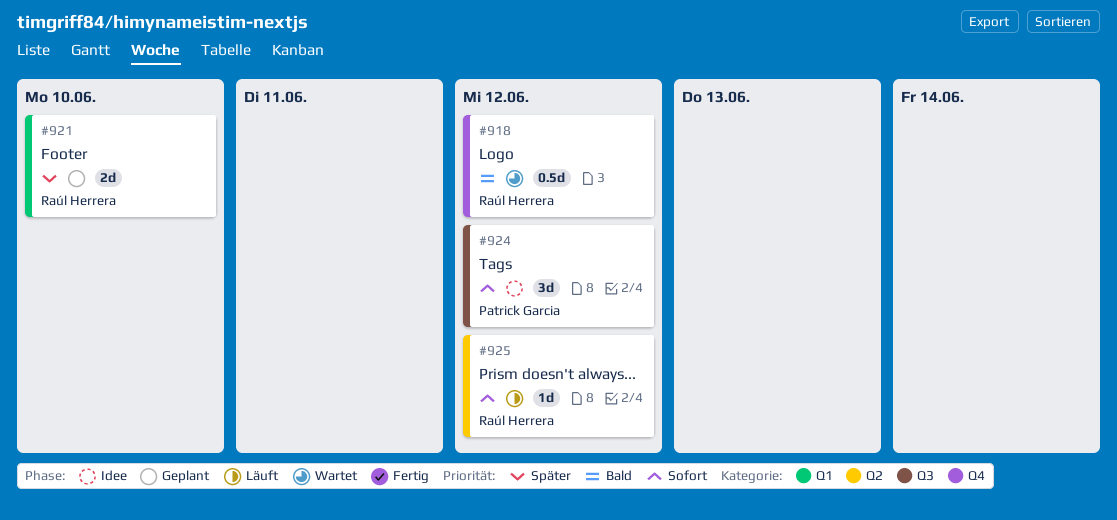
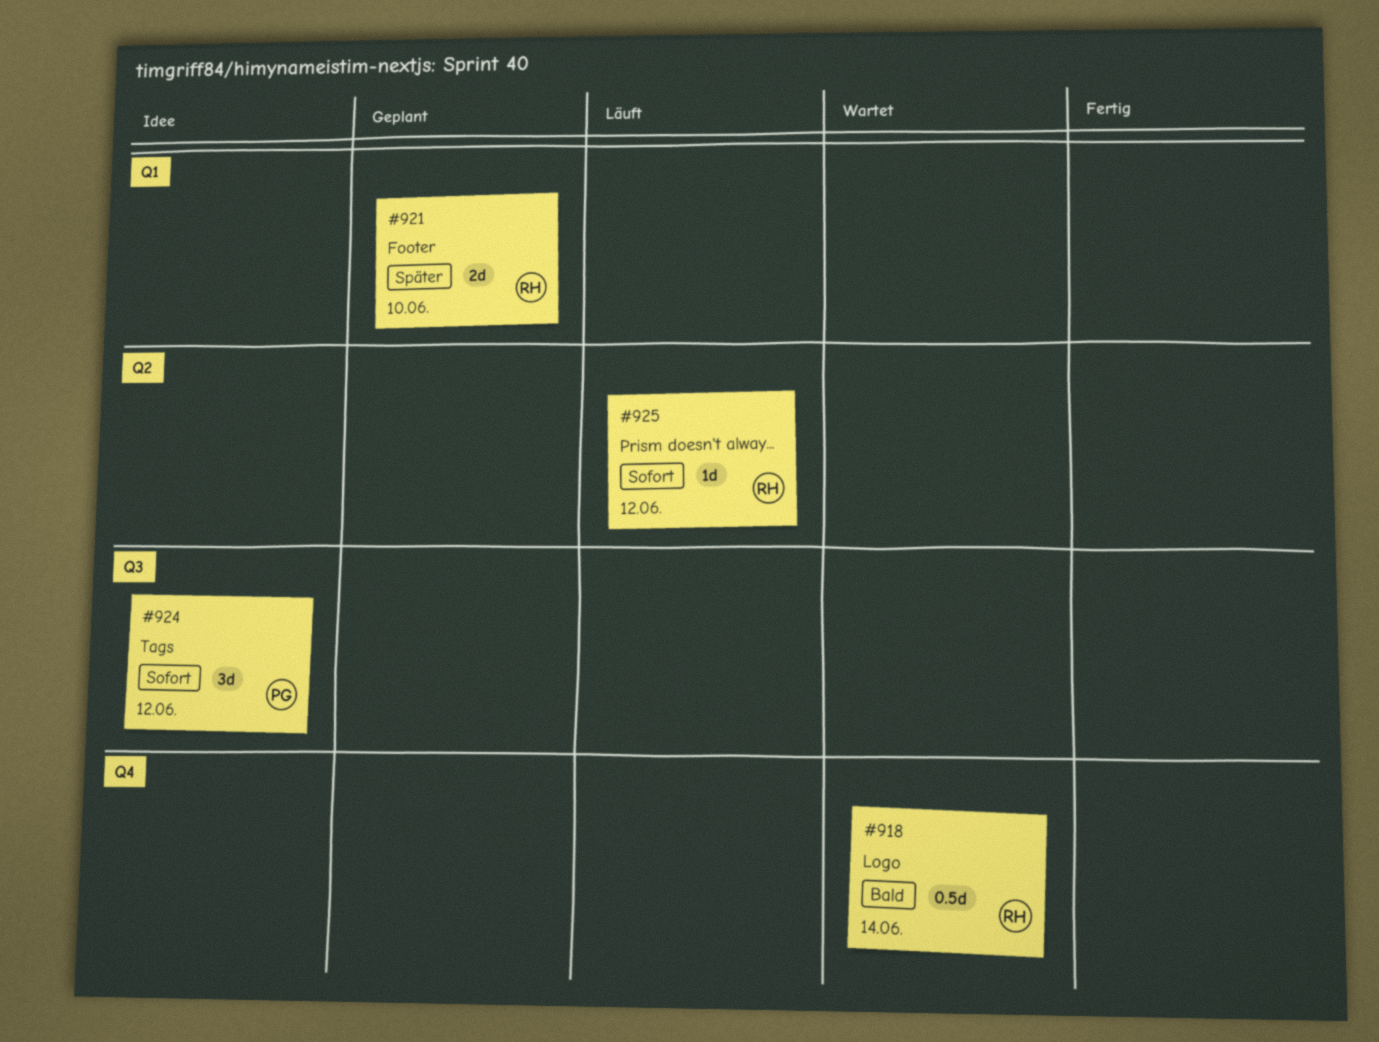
#918, due: Jun 12 -> Jun 14

